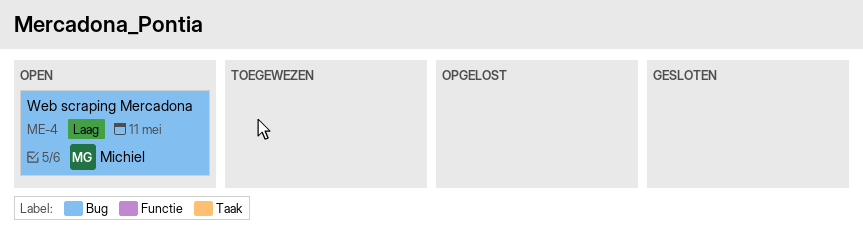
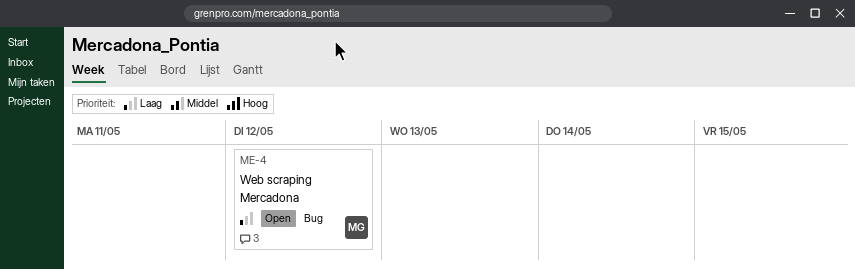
ME-4, due: May 11 -> May 12

